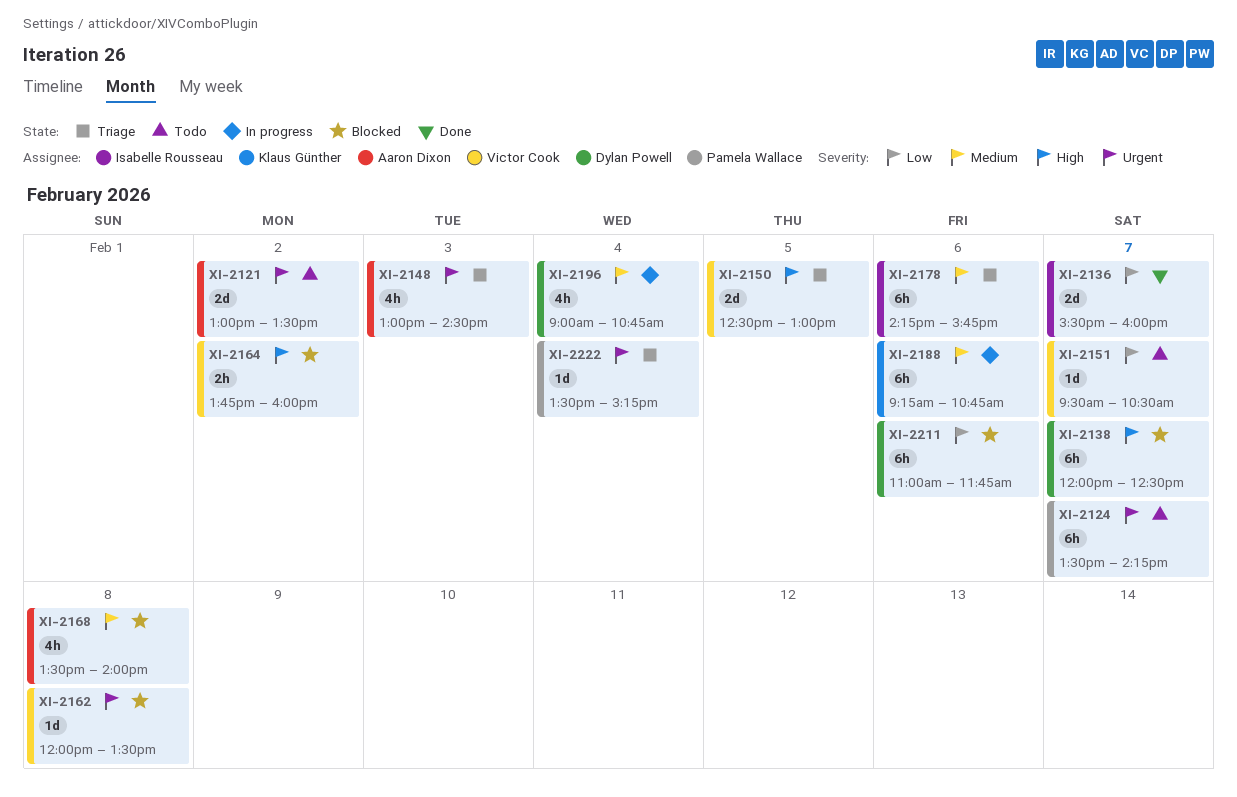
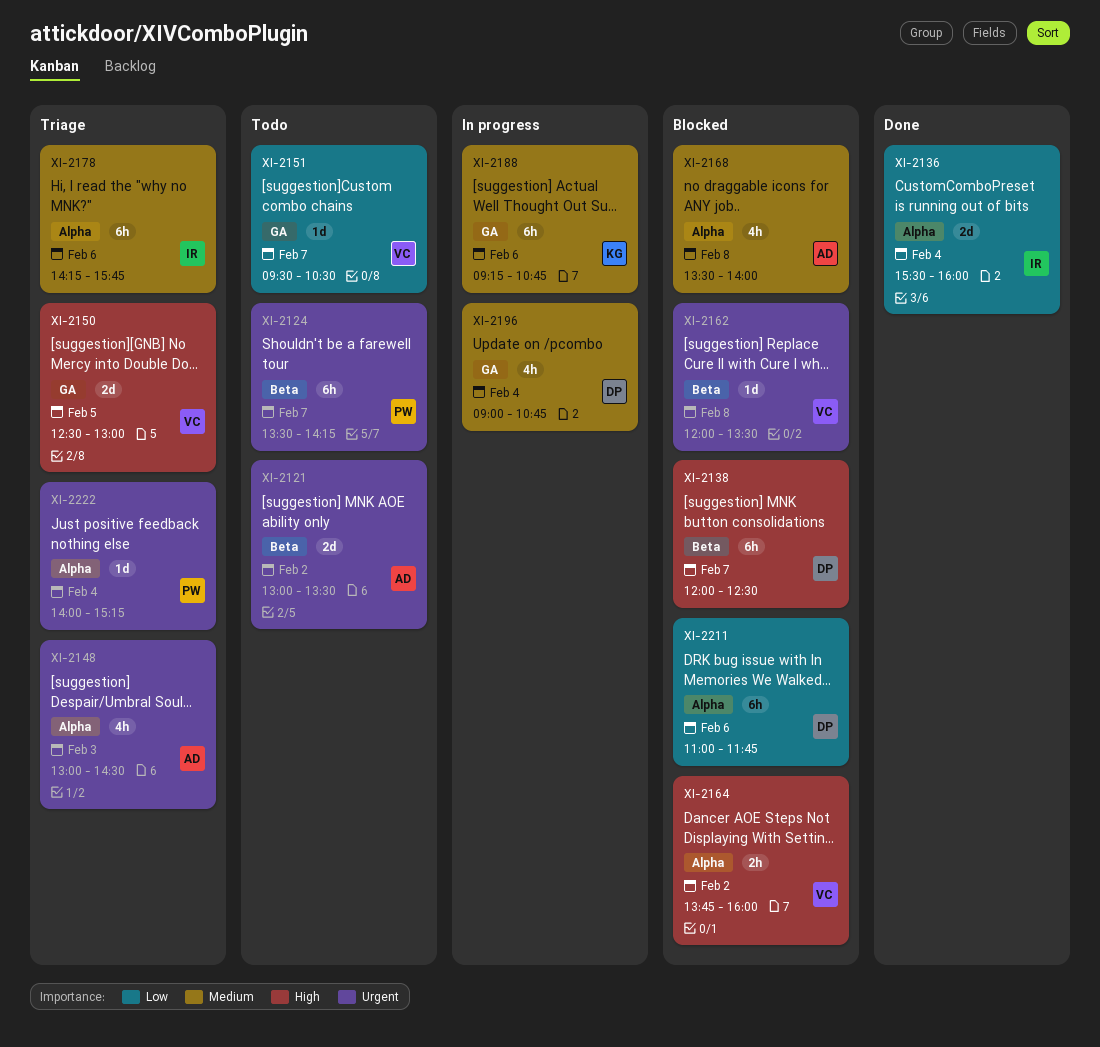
XI-2136, day: Feb 7 -> Feb 4
XI-2222, begins: 13:30 -> 14:00

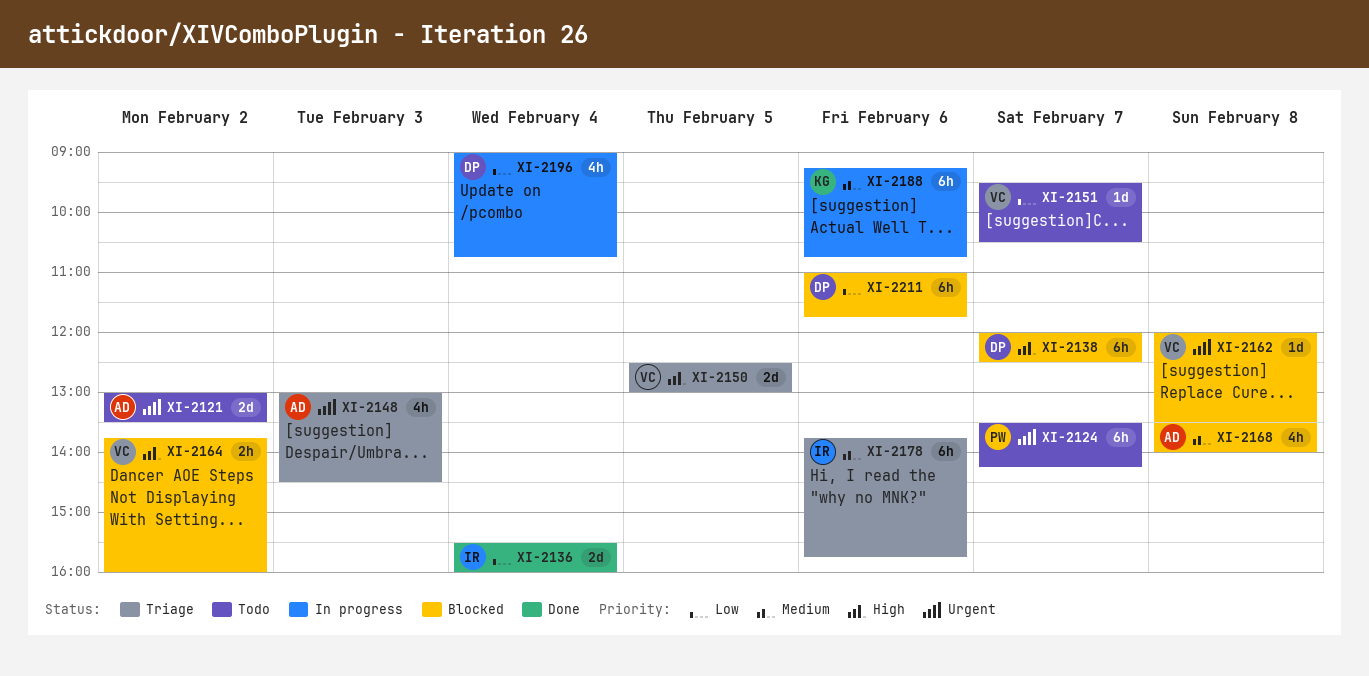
XI-2178, begins: 14:15 -> 13:45
XI-2196, priority: Medium -> Low
XI-2222: present -> none

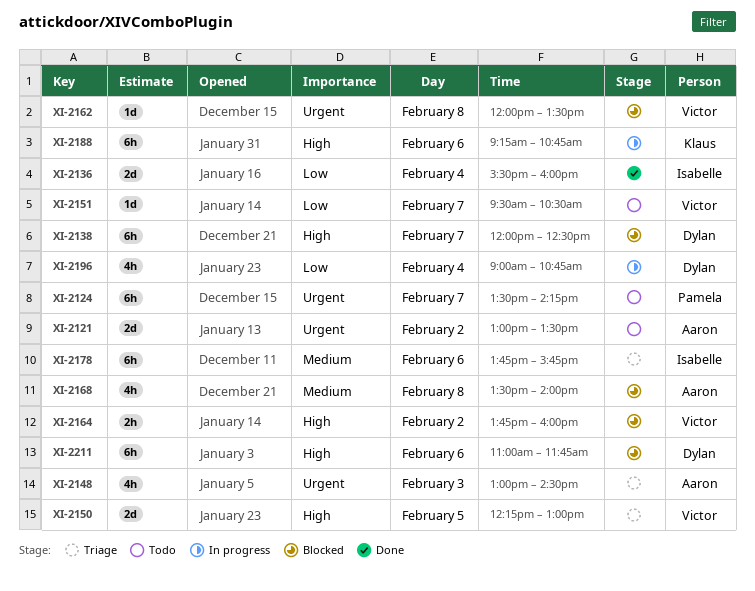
XI-2150, begins: 12:30 -> 12:15
XI-2188, priority: Medium -> High
XI-2211, priority: Low -> High

